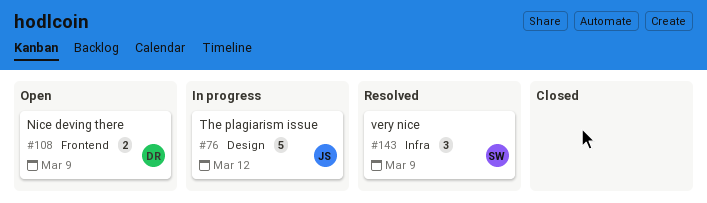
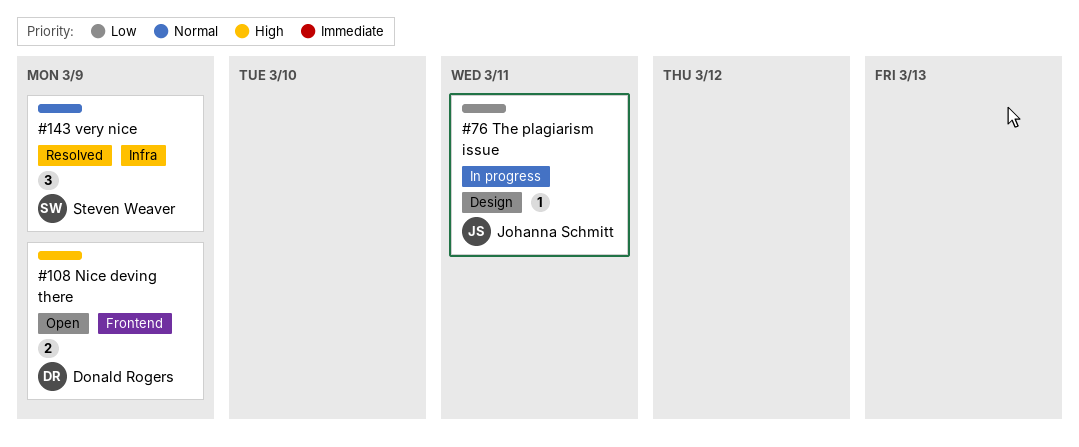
#76, estimate: 5 -> 1
#76, due: Mar 12 -> Mar 11

